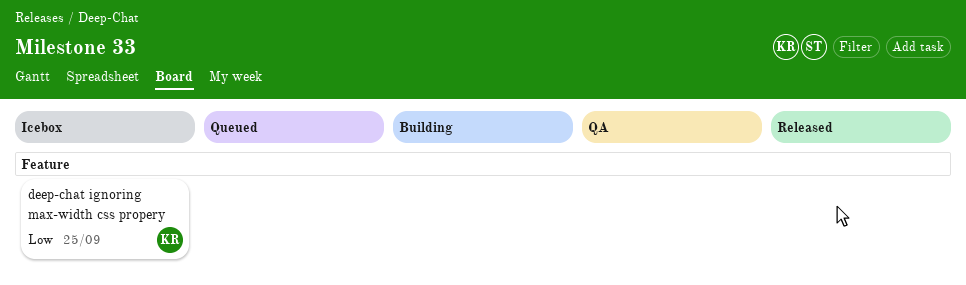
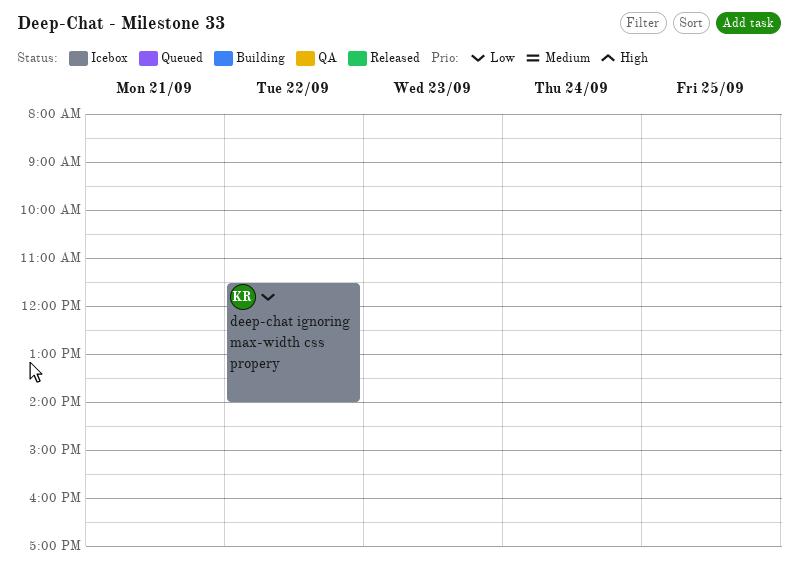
deep-chat ignoring max-width css propery, day: Sep 25 -> Sep 22

